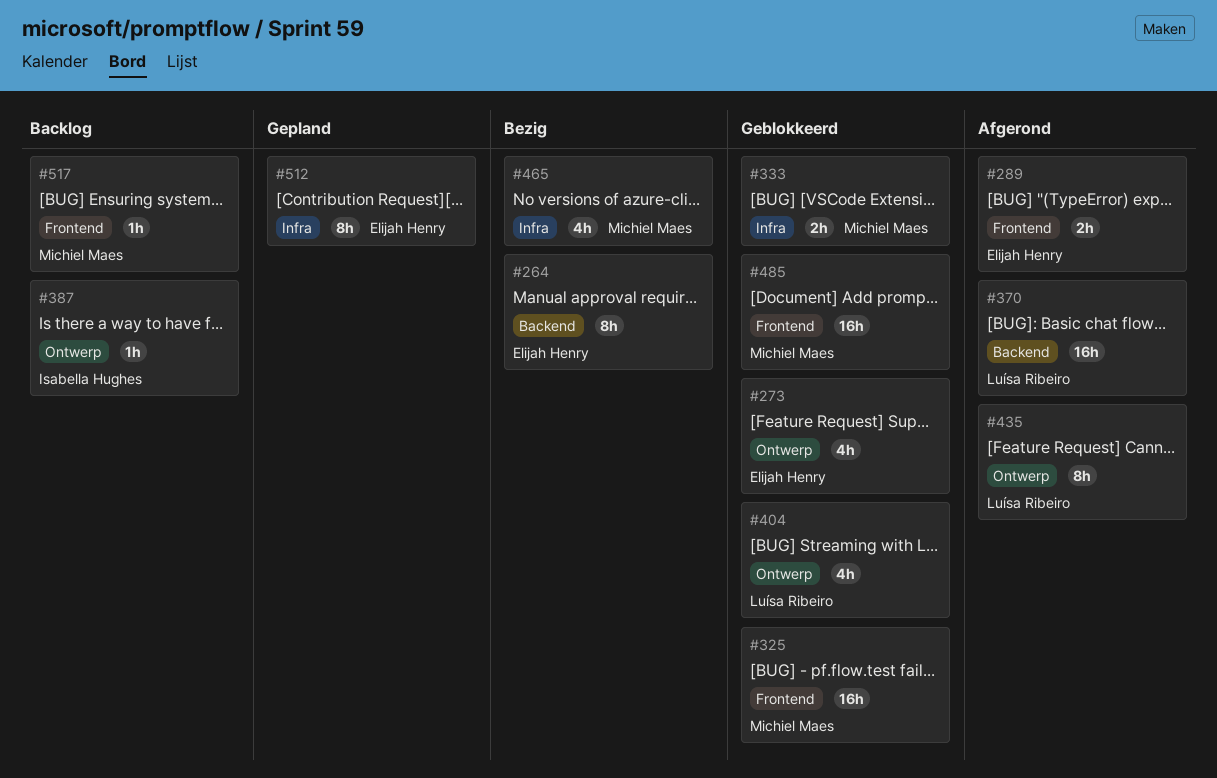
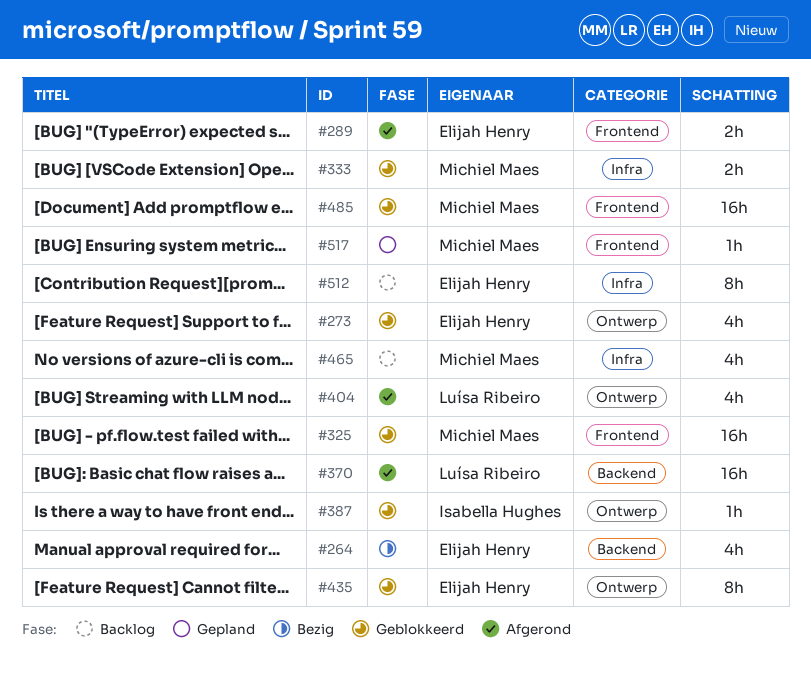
#264, estimate: 8h -> 4h
#387, status: Backlog -> Geblokkeerd
#404, status: Geblokkeerd -> Afgerond
#435, status: Afgerond -> Geblokkeerd
#435, owner: Luísa Ribeiro -> Elijah Henry
#465, status: Bezig -> Backlog
#512, status: Gepland -> Backlog
#517, status: Backlog -> Gepland

